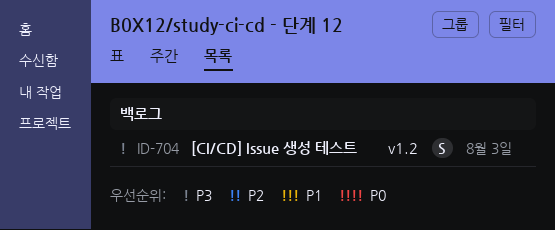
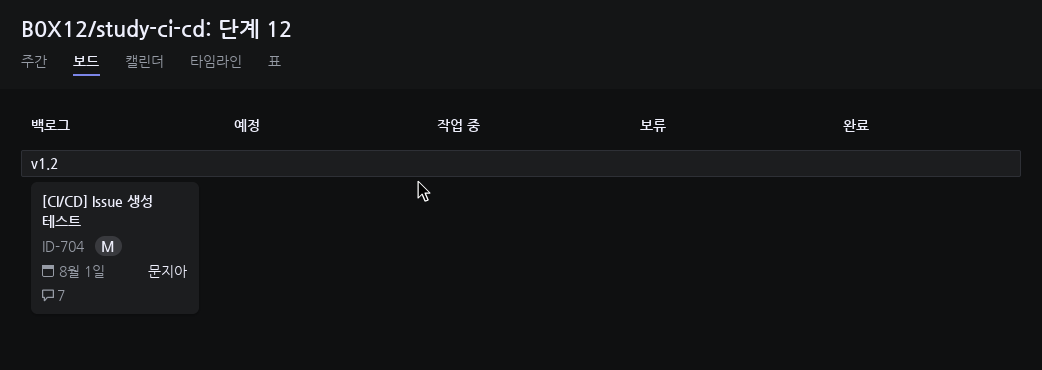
ID-704, estimate: S -> M
ID-704, due: Aug 3 -> Aug 1

